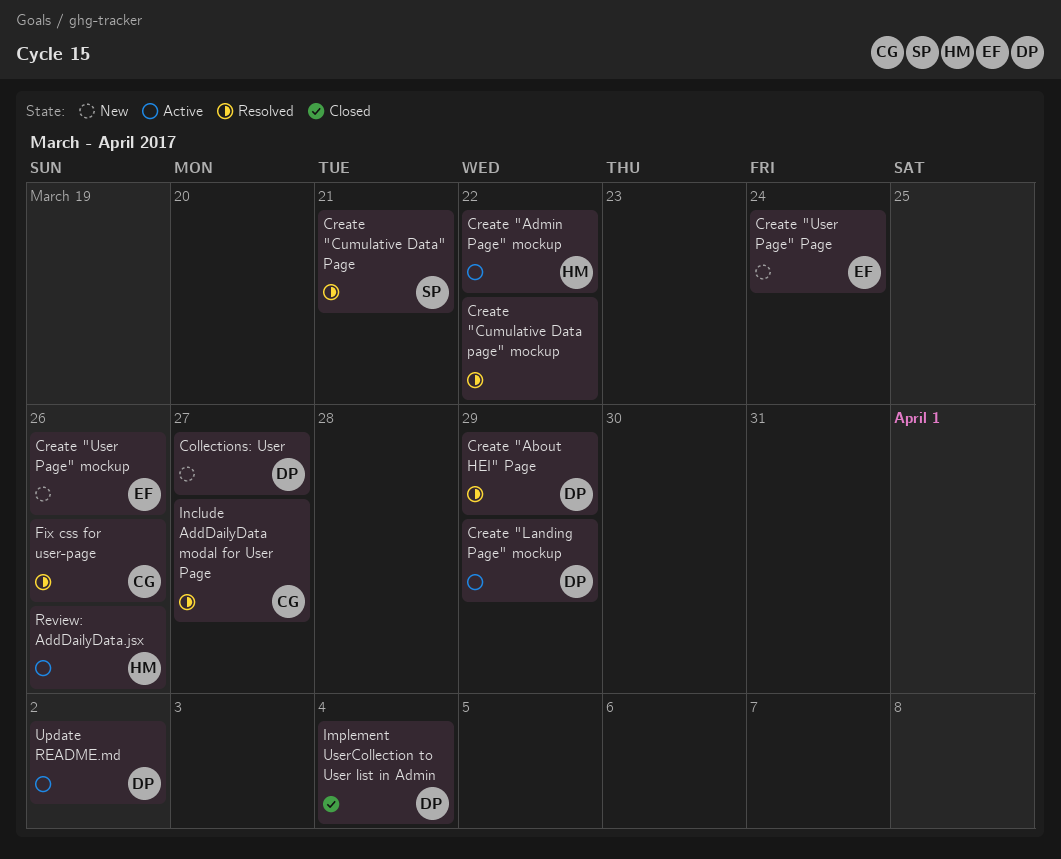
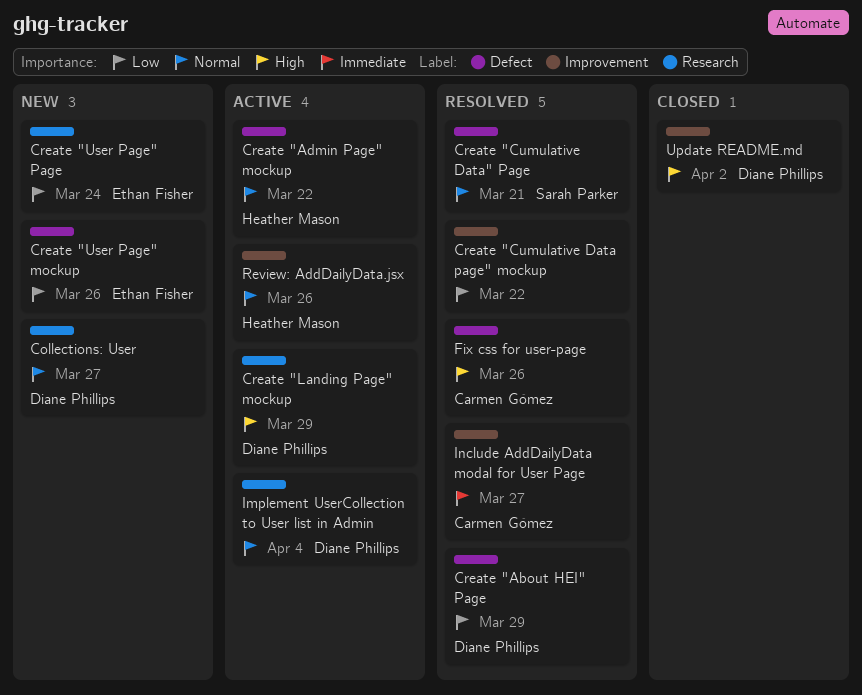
Implement UserCollection to User list in Admin, status: Closed -> Active
Update README.md, status: Active -> Closed

